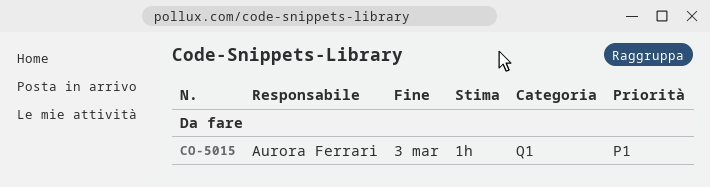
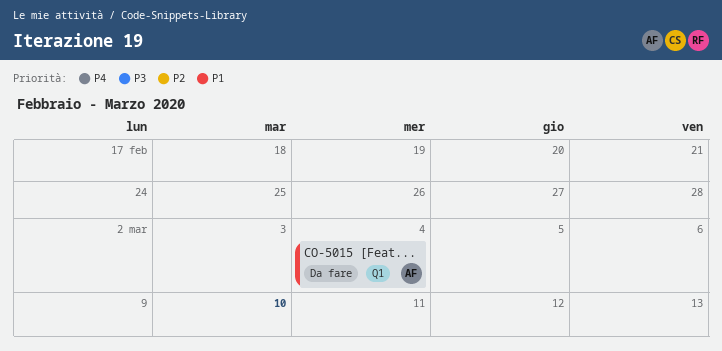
CO-5015, due: Mar 3 -> Mar 4

